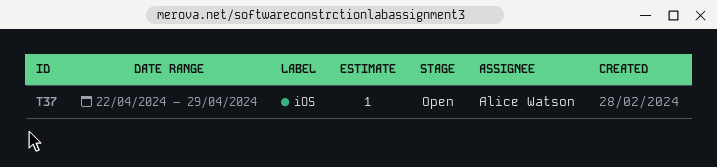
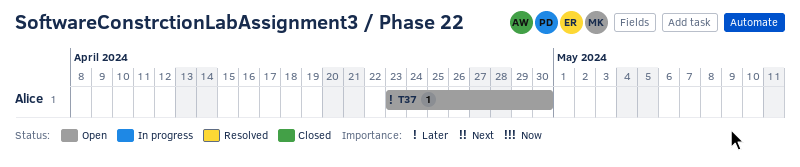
T37, start: Apr 22 -> Apr 23
T37, due: Apr 29 -> Apr 30

